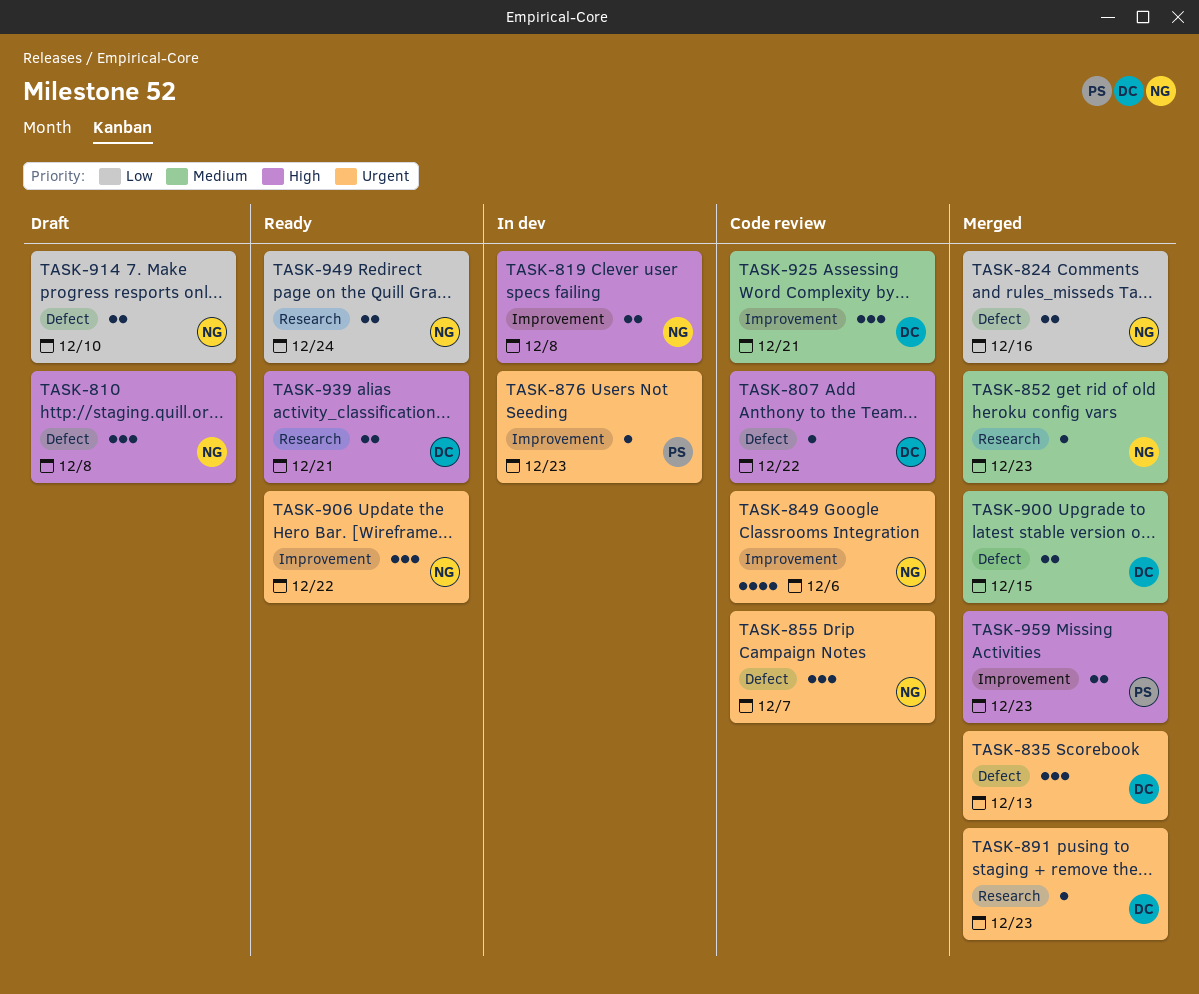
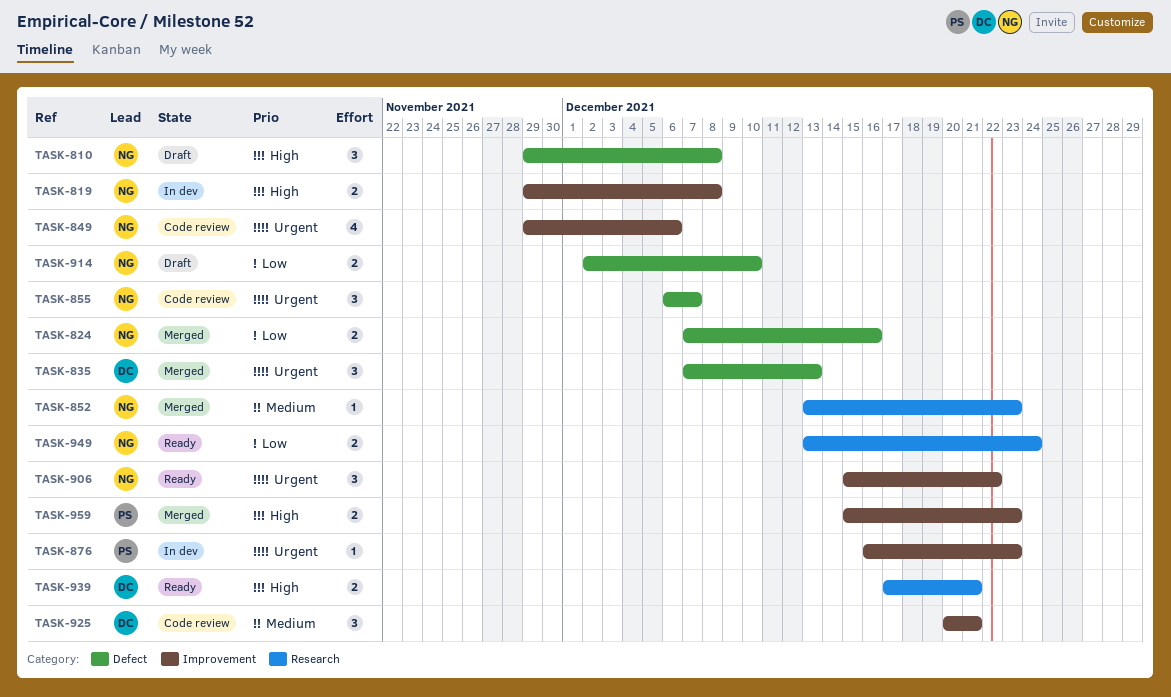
TASK-807: present -> none
TASK-891: present -> none
TASK-900: present -> none

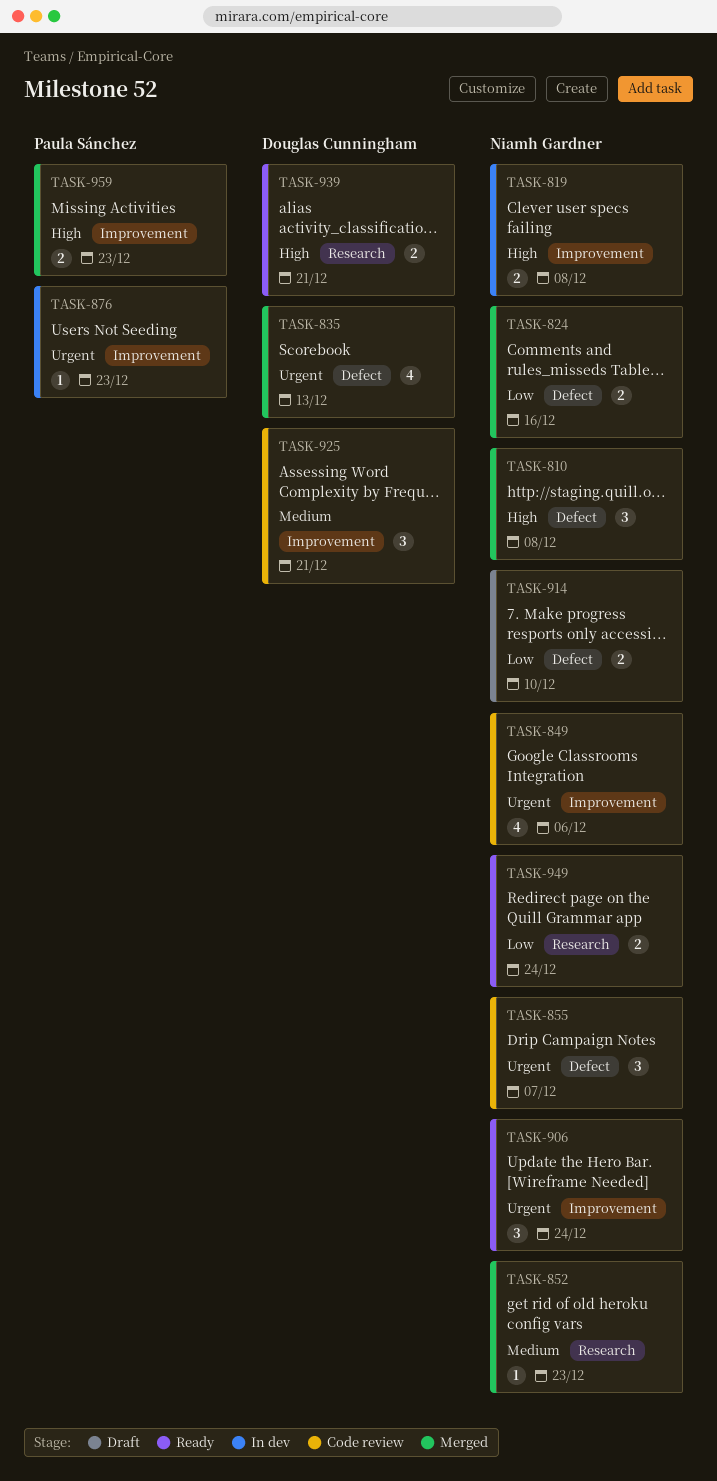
TASK-810, status: Draft -> Merged
TASK-835, estimate: 3 -> 4
TASK-906, due: Dec 22 -> Dec 24

